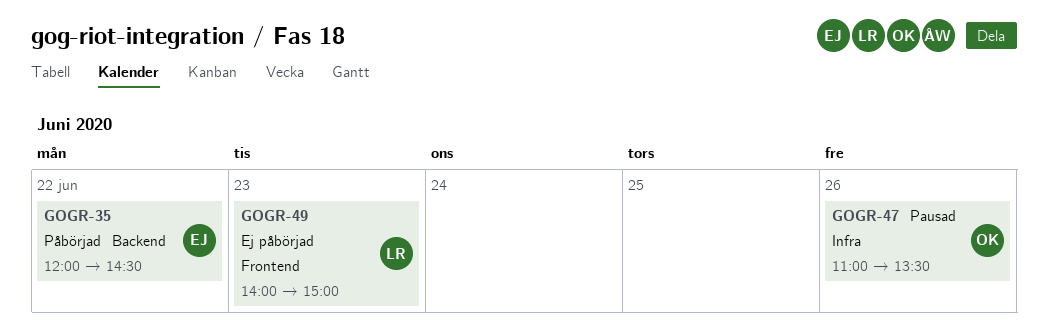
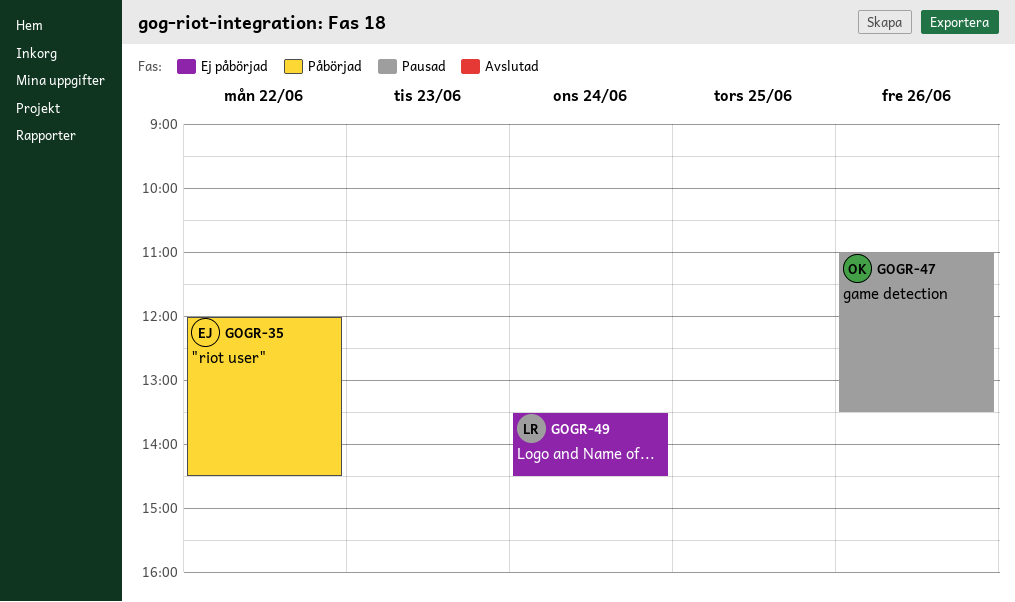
GOGR-49, day: Jun 23 -> Jun 24
GOGR-49, begins: 14:00 -> 13:30
GOGR-49, ends: 15:00 -> 14:30

